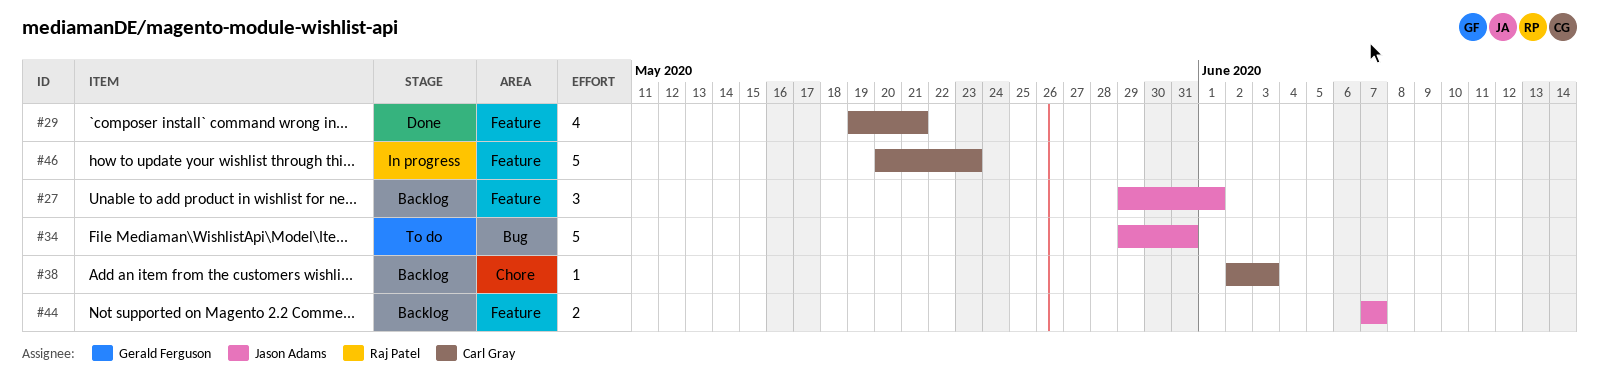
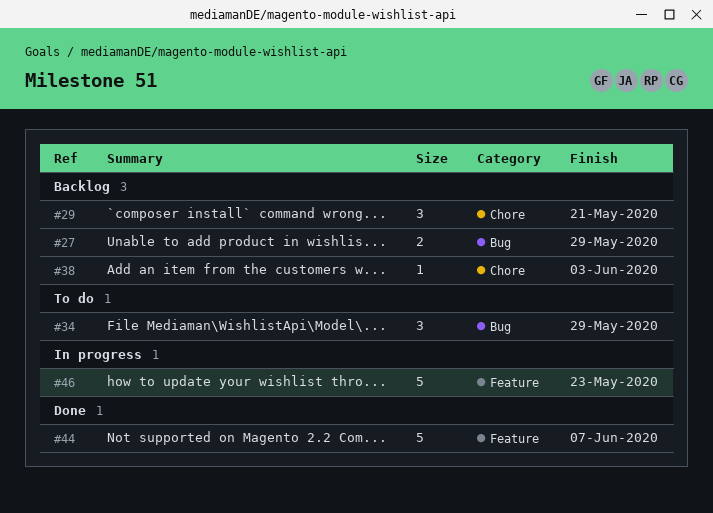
#27, label: Feature -> Bug
#27, estimate: 3 -> 2
#27, due: Jun 1 -> May 29
#29, status: Done -> Backlog
#29, label: Feature -> Chore
#29, estimate: 4 -> 3
#34, estimate: 5 -> 3
#34, due: May 31 -> May 29
#44, status: Backlog -> Done
#44, estimate: 2 -> 5

